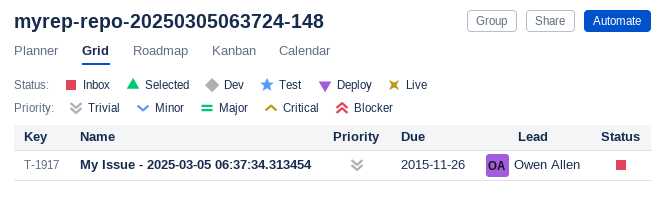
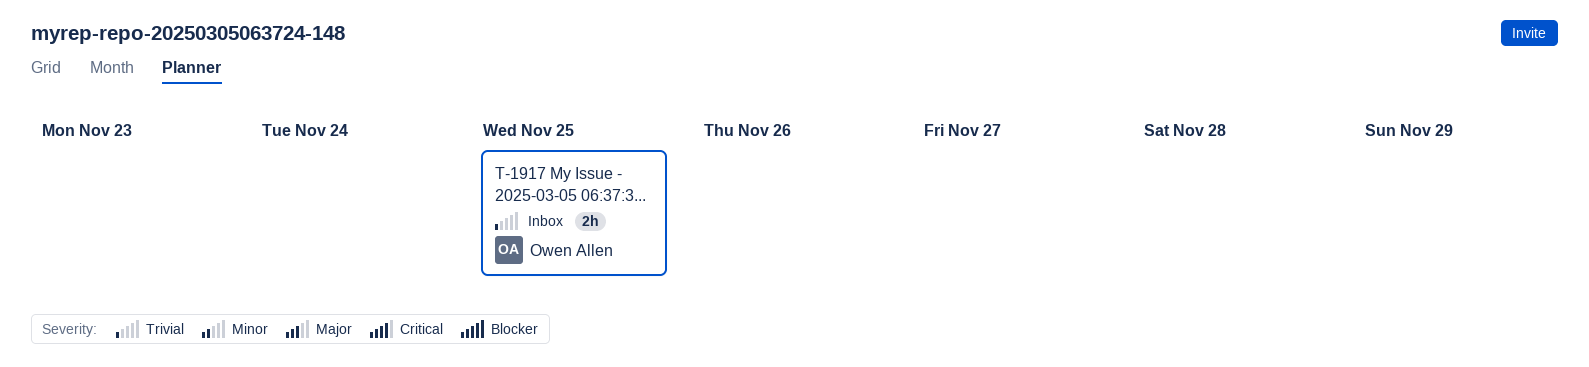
T-1917, due: Nov 26 -> Nov 25

